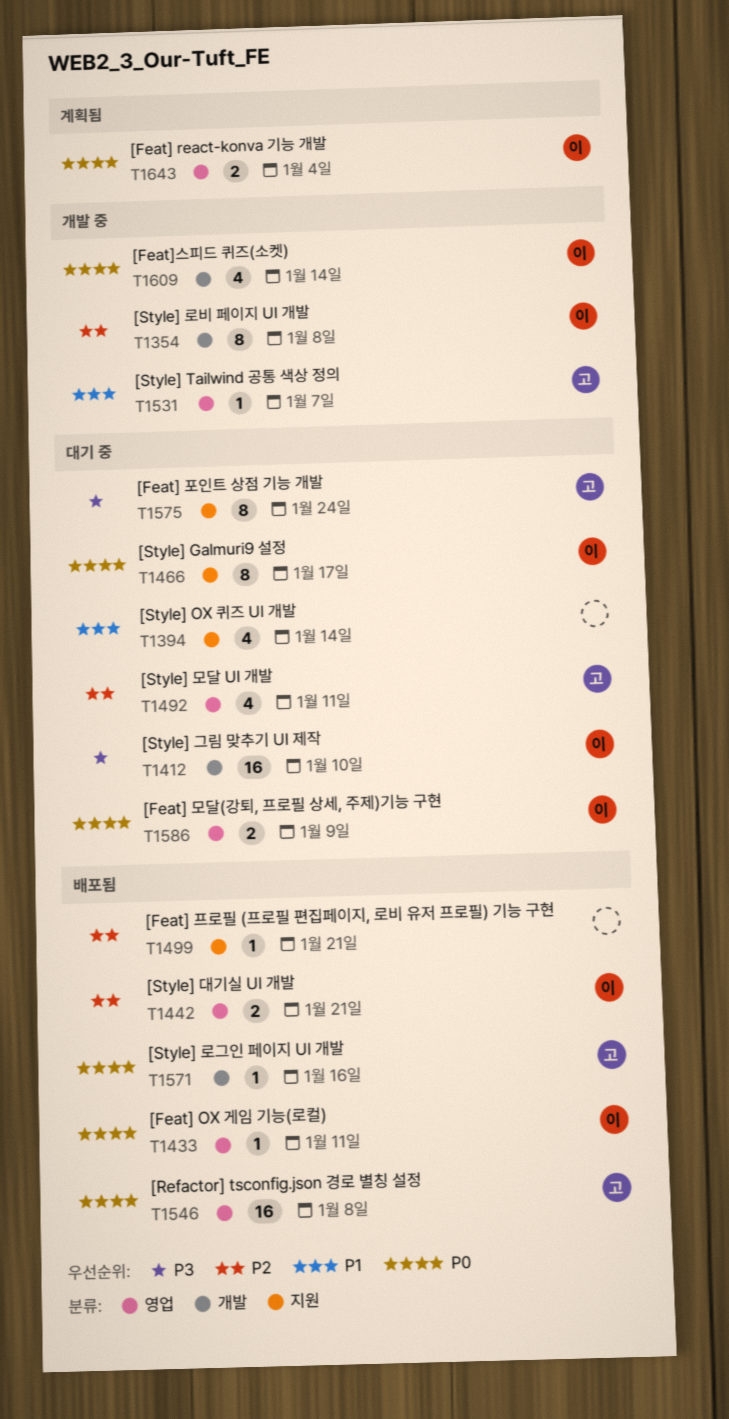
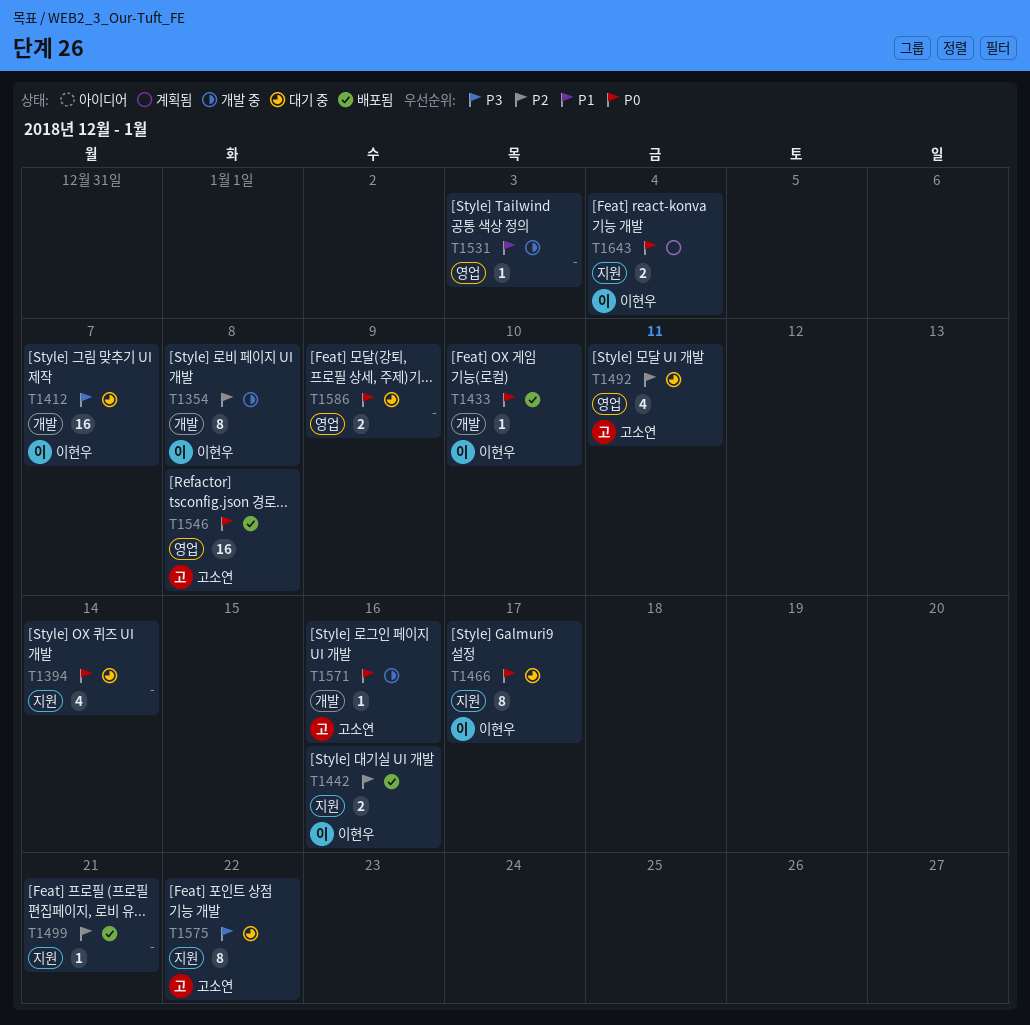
T1394, priority: P1 -> P0
T1412, due: Jan 10 -> Jan 7
T1433, label: 영업 -> 개발
T1433, due: Jan 11 -> Jan 10
T1442, label: 영업 -> 지원
T1442, due: Jan 21 -> Jan 16
T1531, owner: 고소연 -> none
T1531, due: Jan 7 -> Jan 3
T1571, status: 배포됨 -> 개발 중
T1575, due: Jan 24 -> Jan 22
T1586, owner: 이현우 -> none
T1609: present -> none
T1643, label: 영업 -> 지원

